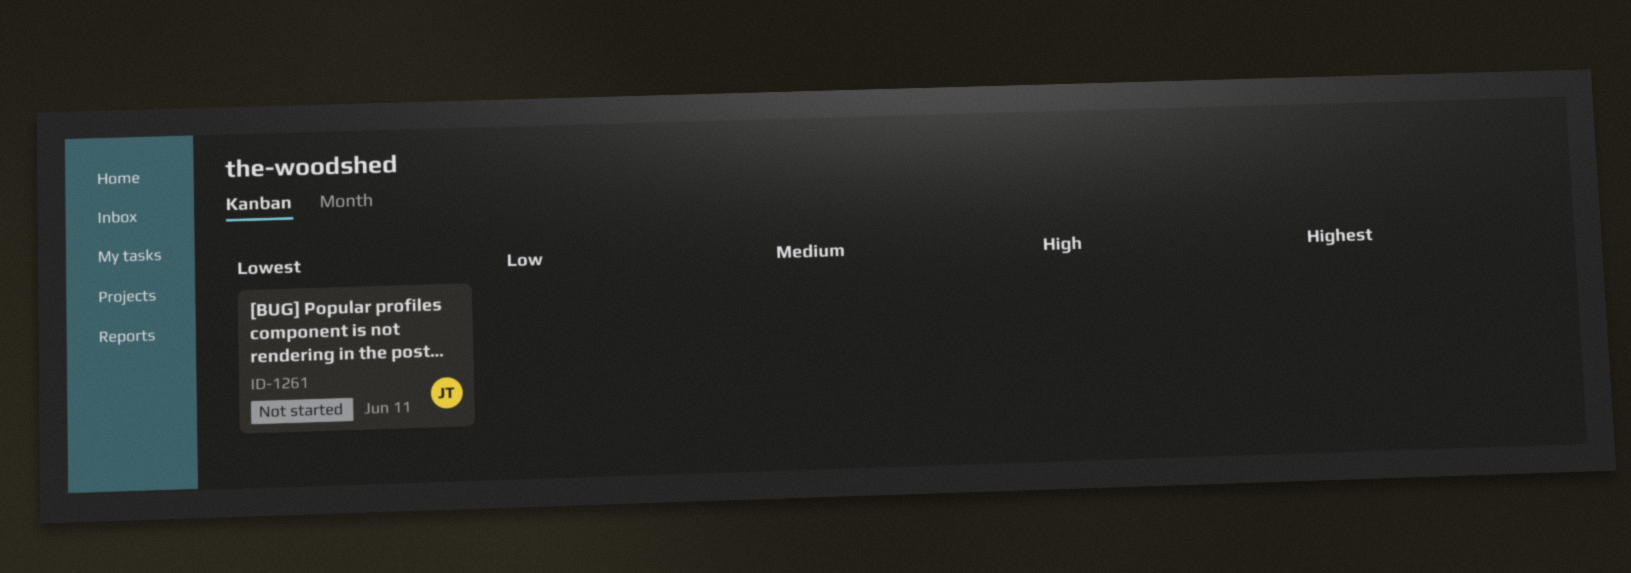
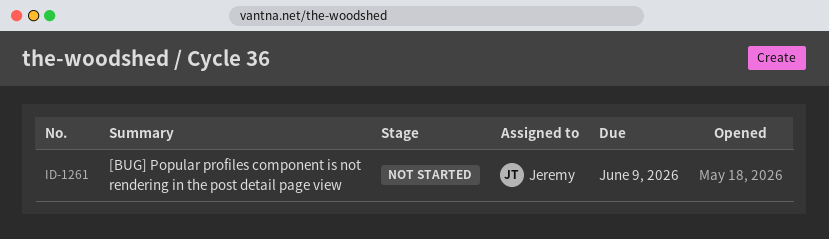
ID-1261, due: Jun 11 -> Jun 9

